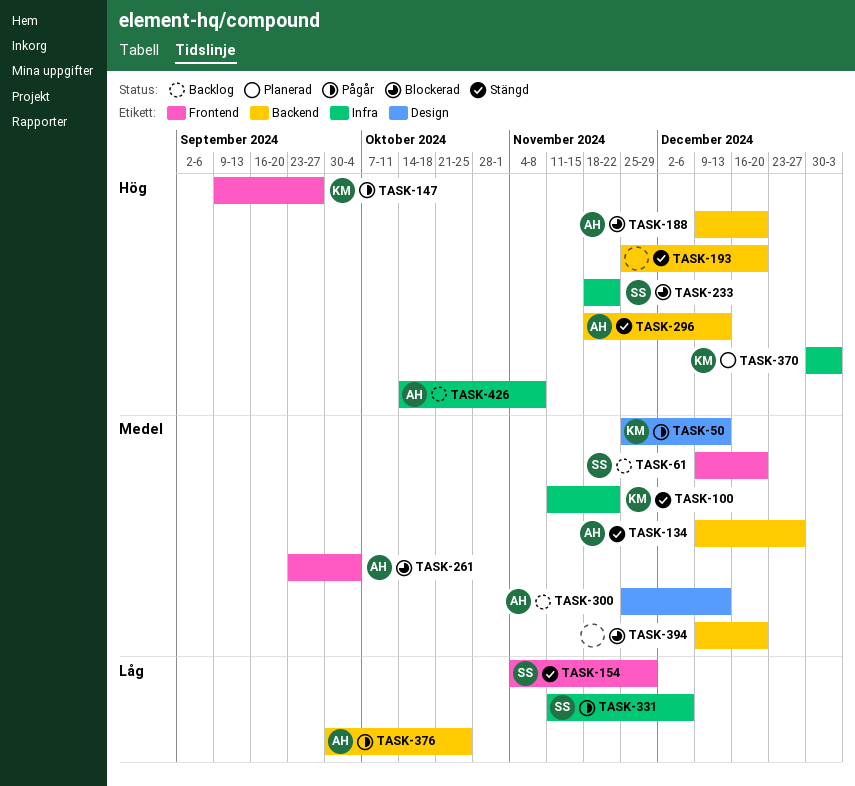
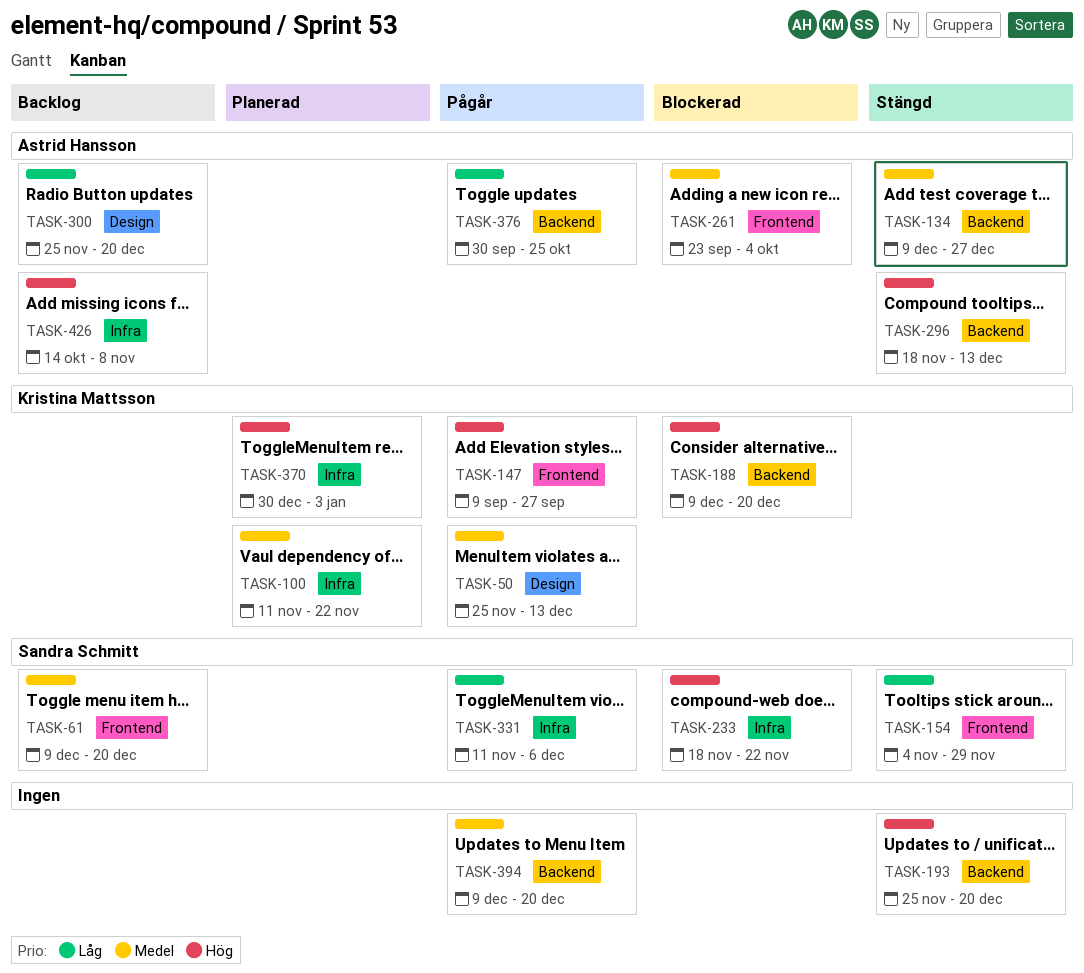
TASK-100, status: Stängd -> Planerad
TASK-188, owner: Astrid Hansson -> Kristina Mattsson
TASK-300, priority: Medel -> Låg
TASK-300, due: Dec 13 -> Dec 20
TASK-394, status: Blockerad -> Pågår

